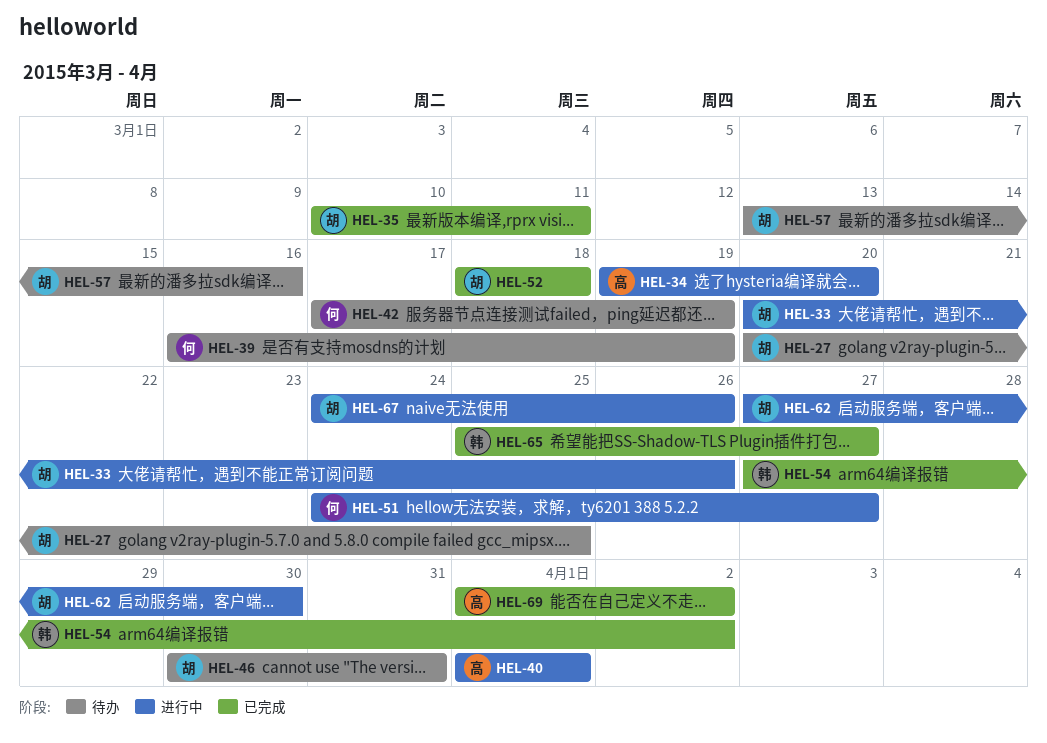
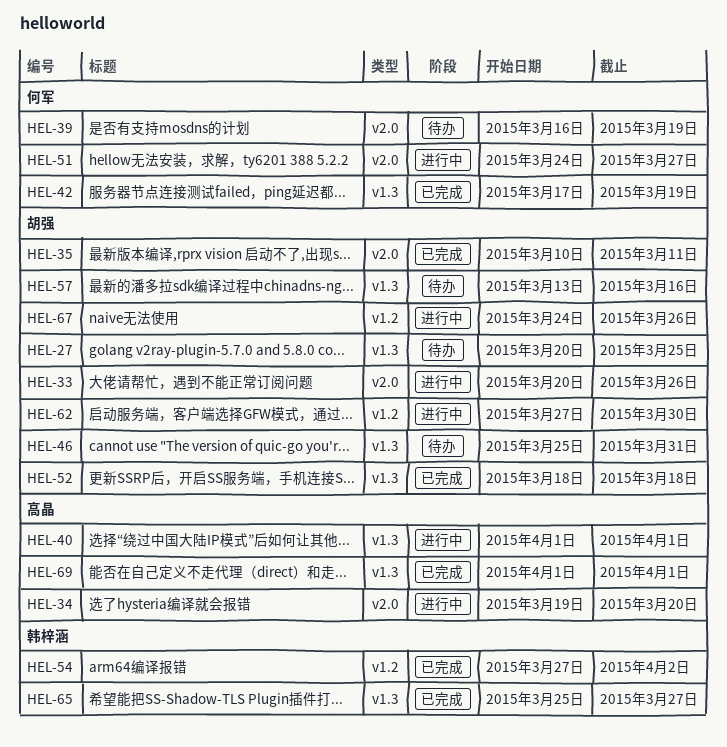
HEL-42, status: 待办 -> 已完成
HEL-46, start: Mar 30 -> Mar 25
HEL-69, due: Apr 2 -> Apr 1

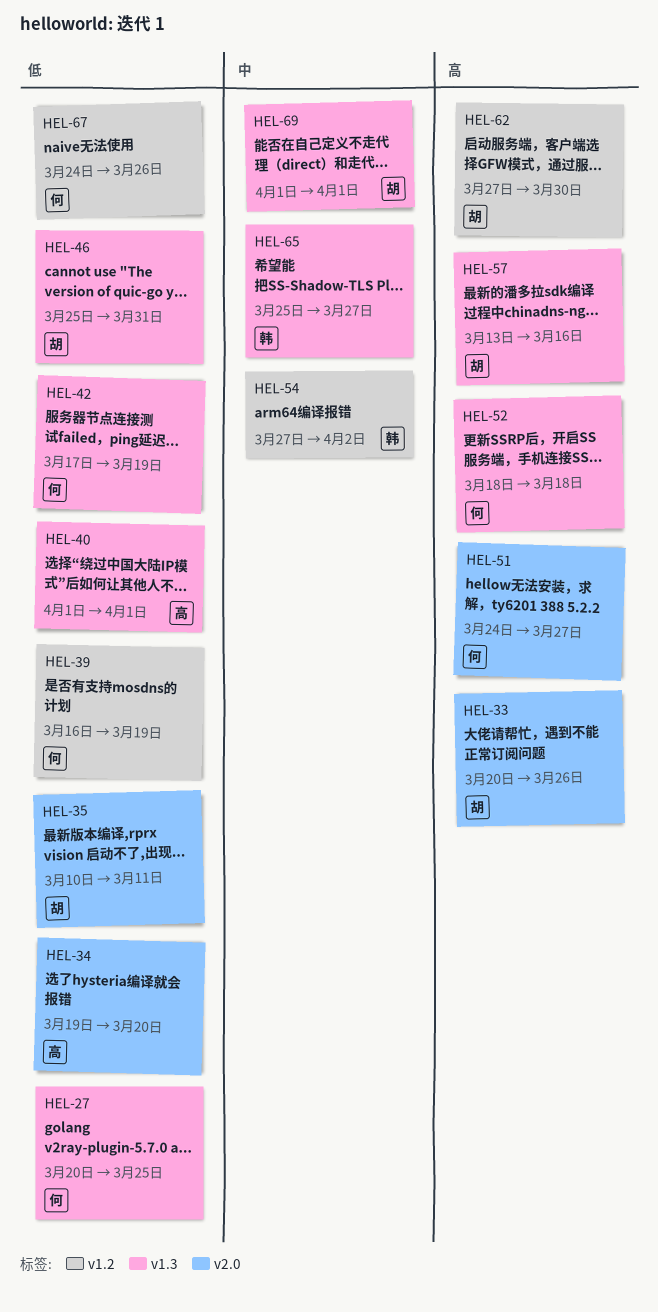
HEL-27, owner: 胡强 -> 何军
HEL-39, label: v2.0 -> v1.2
HEL-52, owner: 胡强 -> 何军
HEL-67, owner: 胡强 -> 何军
HEL-69, owner: 高晶 -> 胡强

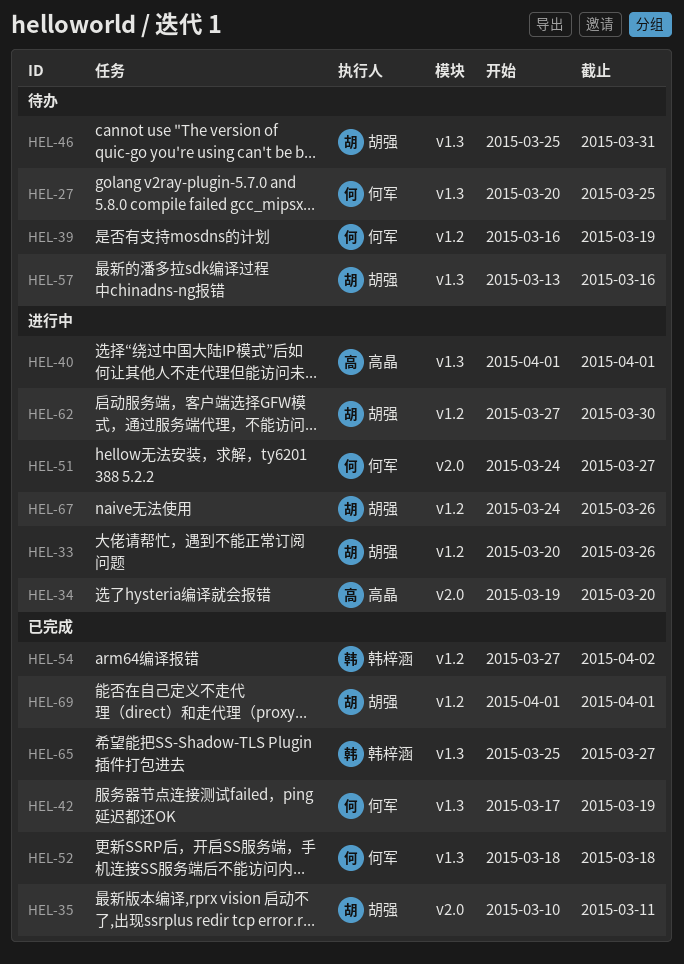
HEL-33, label: v2.0 -> v1.2
HEL-67, owner: 何军 -> 胡强
HEL-69, label: v1.3 -> v1.2

